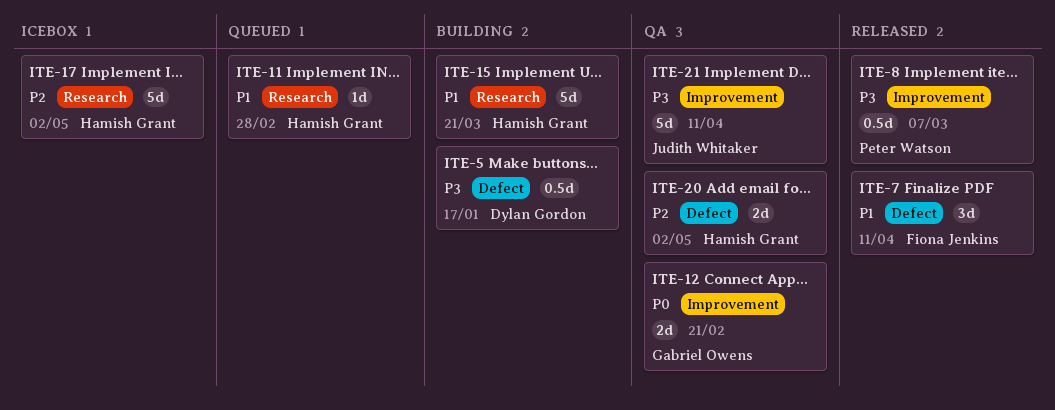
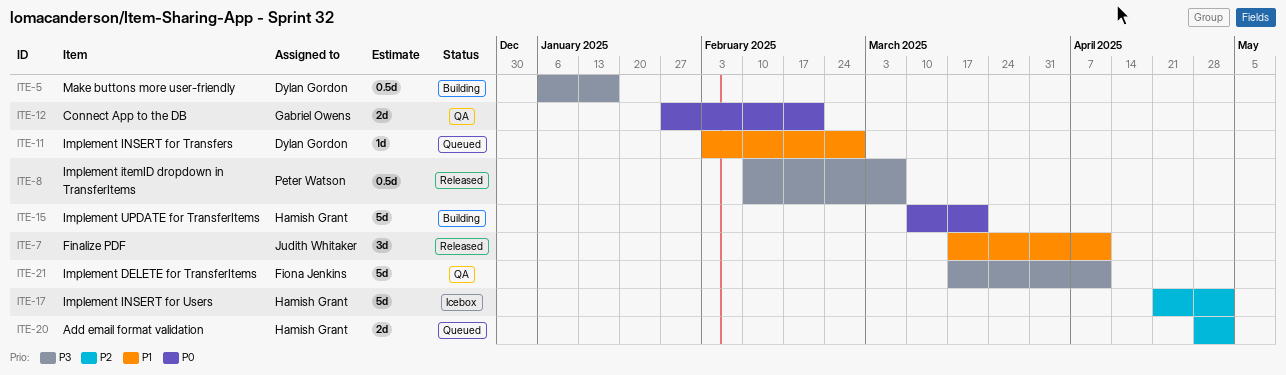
ITE-7, owner: Fiona Jenkins -> Judith Whitaker
ITE-11, owner: Hamish Grant -> Dylan Gordon
ITE-15, priority: P1 -> P0
ITE-20, status: QA -> Queued
ITE-21, owner: Judith Whitaker -> Fiona Jenkins

